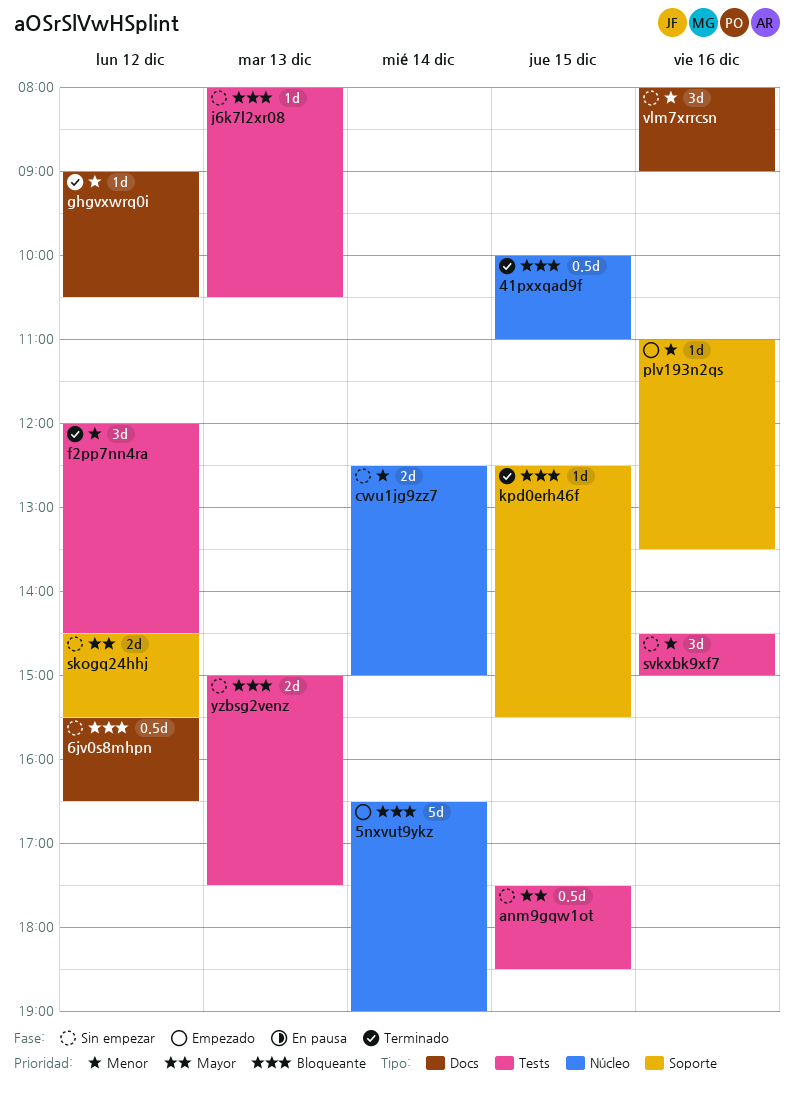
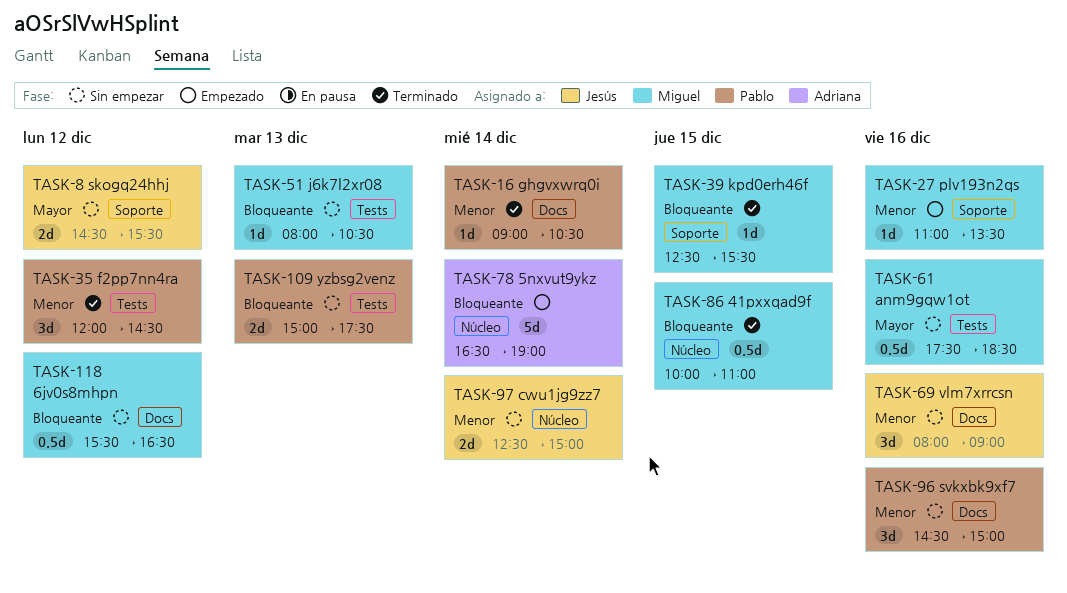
anm9gqw1ot, day: Dec 15 -> Dec 16
ghgvxwrq0i, day: Dec 12 -> Dec 14
svkxbk9xf7, label: Tests -> Docs

